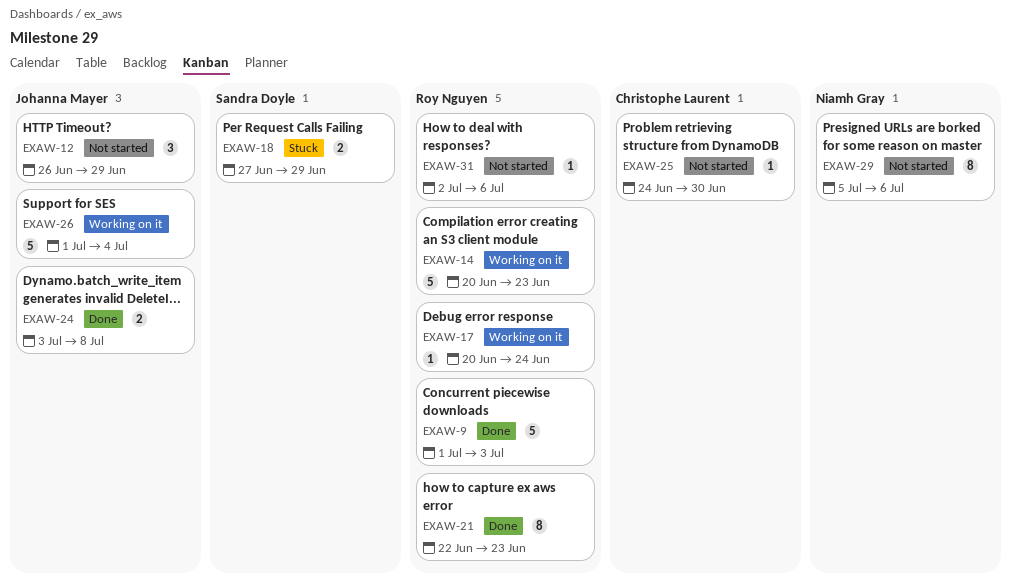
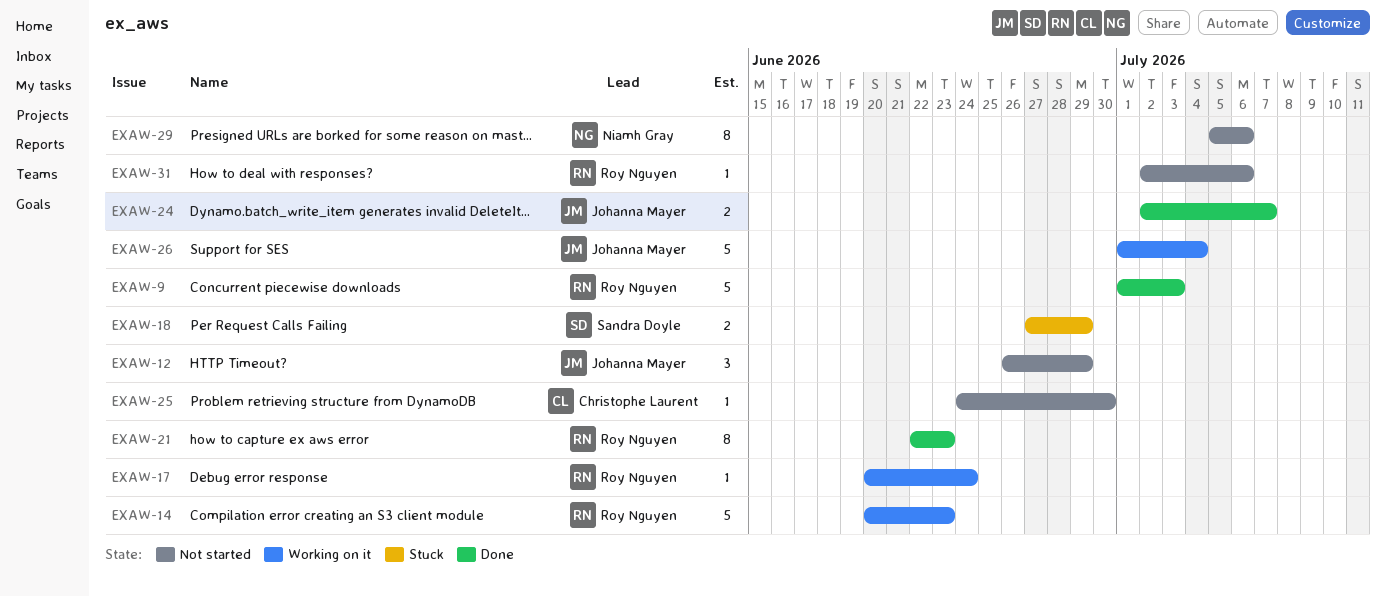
EXAW-24, start: Jul 3 -> Jul 2
EXAW-24, due: Jul 8 -> Jul 7

